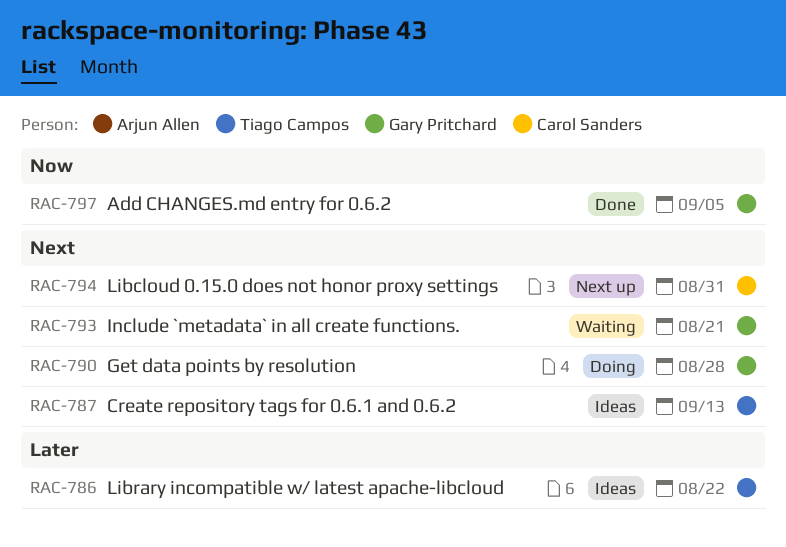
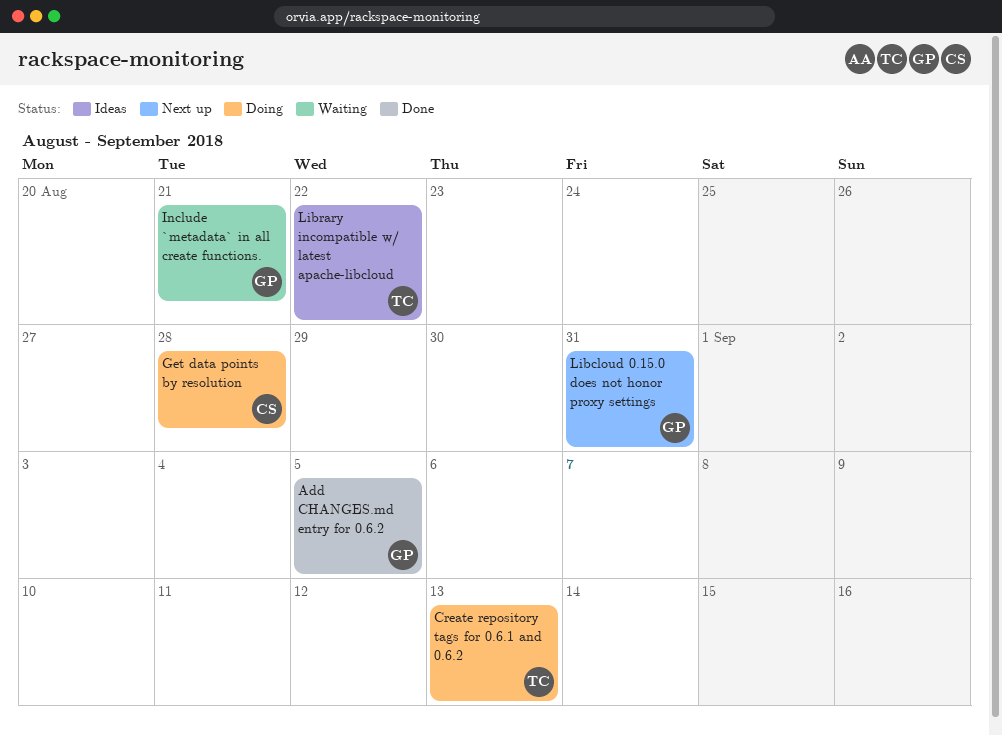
Create repository tags for 0.6.1 and 0.6.2, status: Ideas -> Doing
Get data points by resolution, owner: Gary Pritchard -> Carol Sanders
Libcloud 0.15.0 does not honor proxy settings, owner: Carol Sanders -> Gary Pritchard

